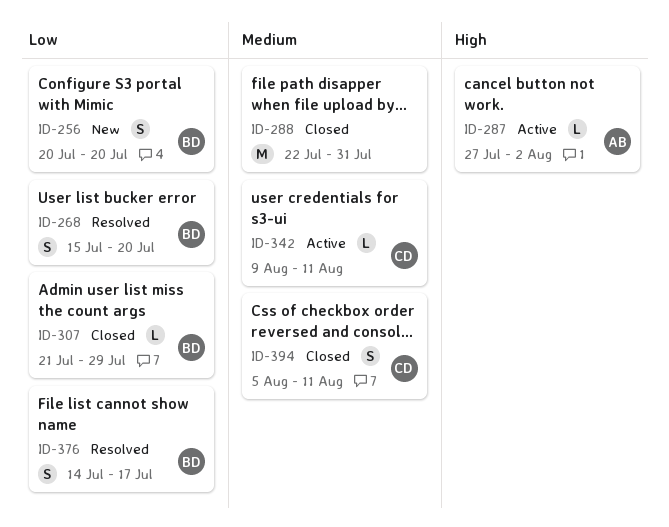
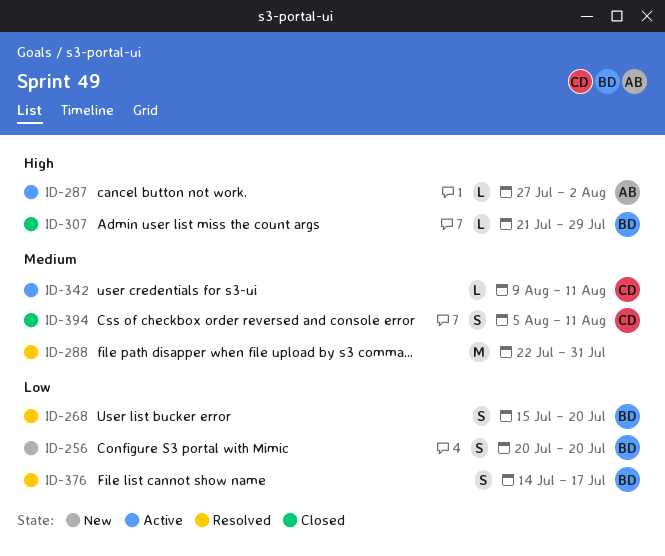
ID-288, status: Closed -> Resolved
ID-307, priority: Low -> High

